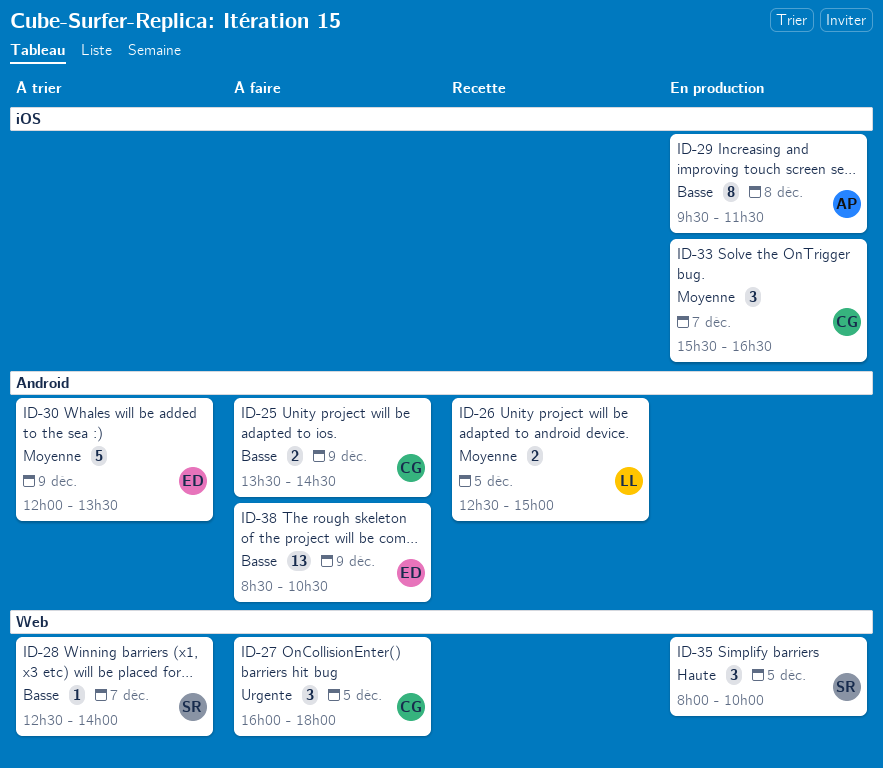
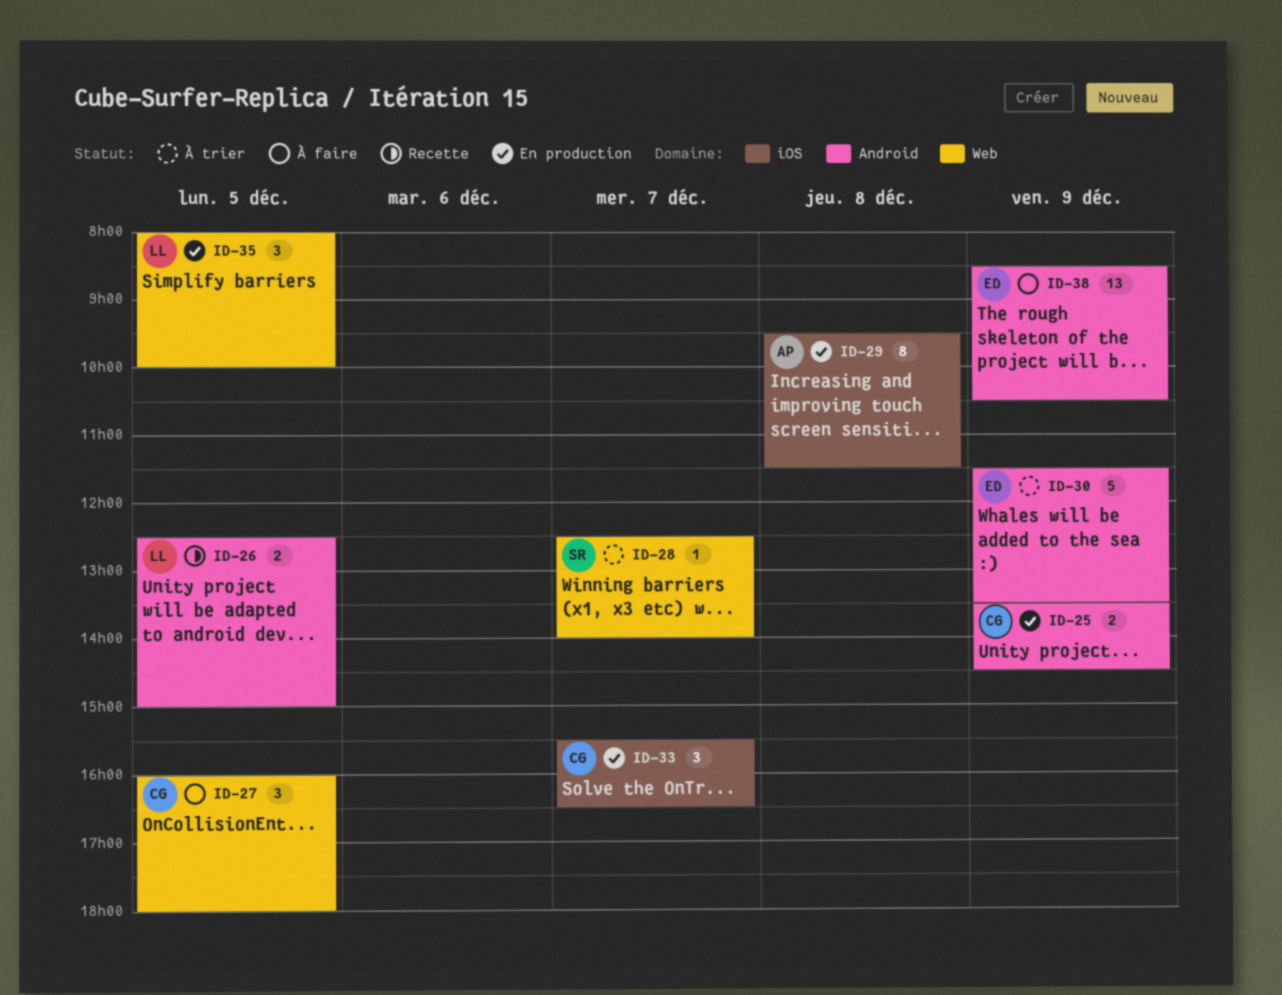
ID-25, status: À faire -> En production
ID-30, begins: 12:00 -> 11:30
ID-35, owner: SR -> LL

